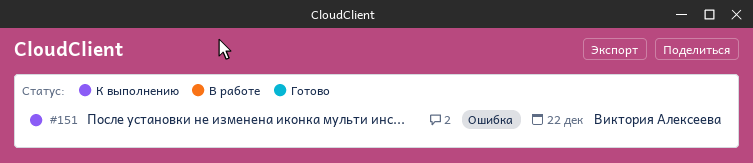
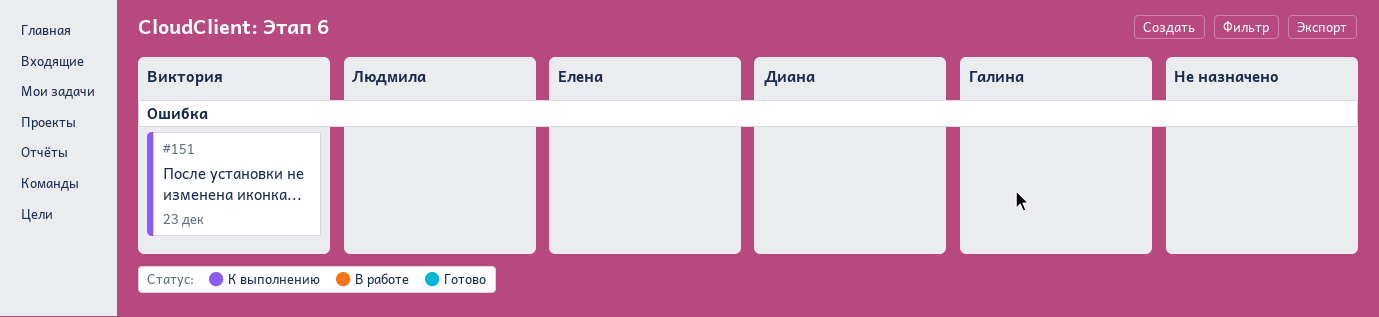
#151, due: Dec 22 -> Dec 23

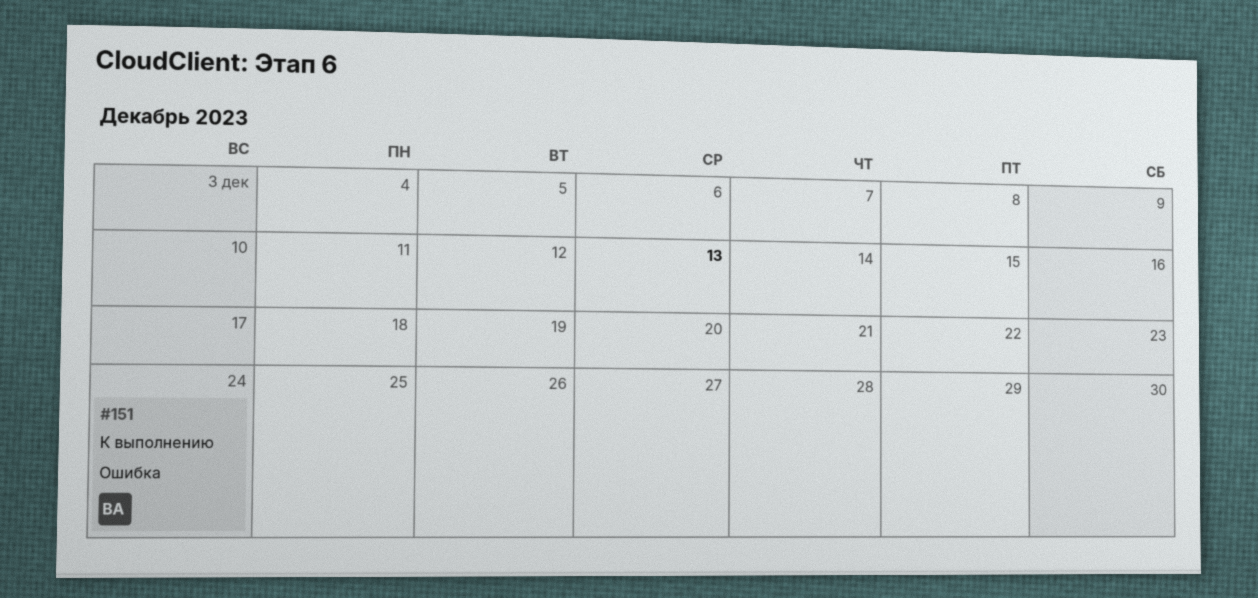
#151, due: Dec 23 -> Dec 24

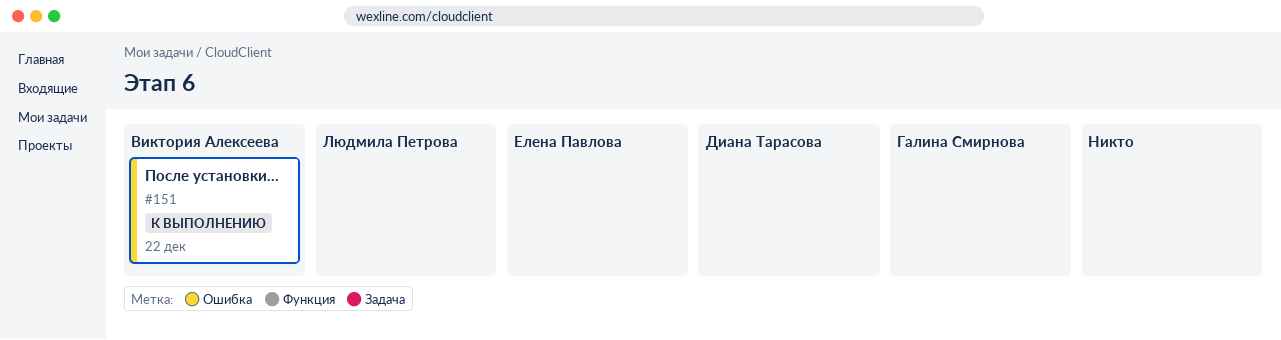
#151, due: Dec 24 -> Dec 22

